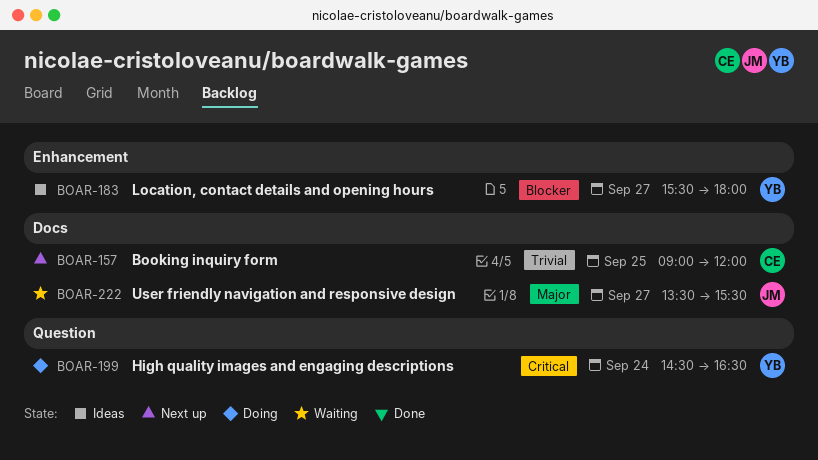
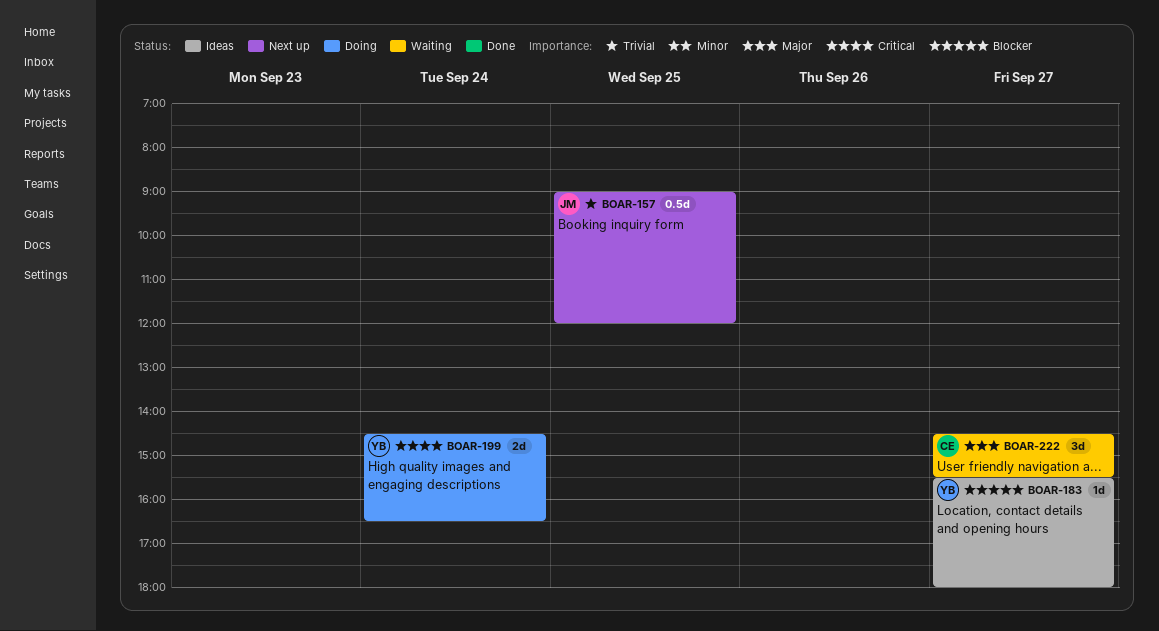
BOAR-157, owner: CE -> JM
BOAR-222, owner: JM -> CE
BOAR-222, begins: 13:30 -> 14:30

